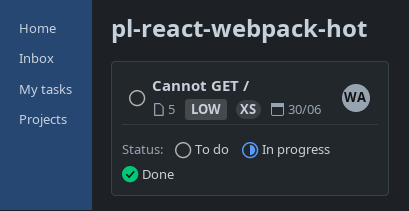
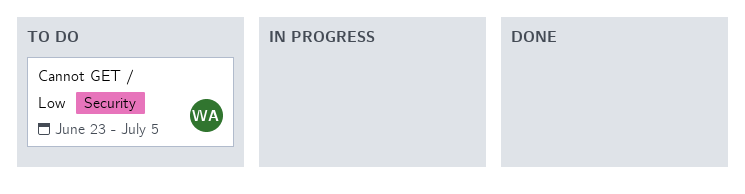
Cannot GET /, due: Jun 30 -> Jul 5

